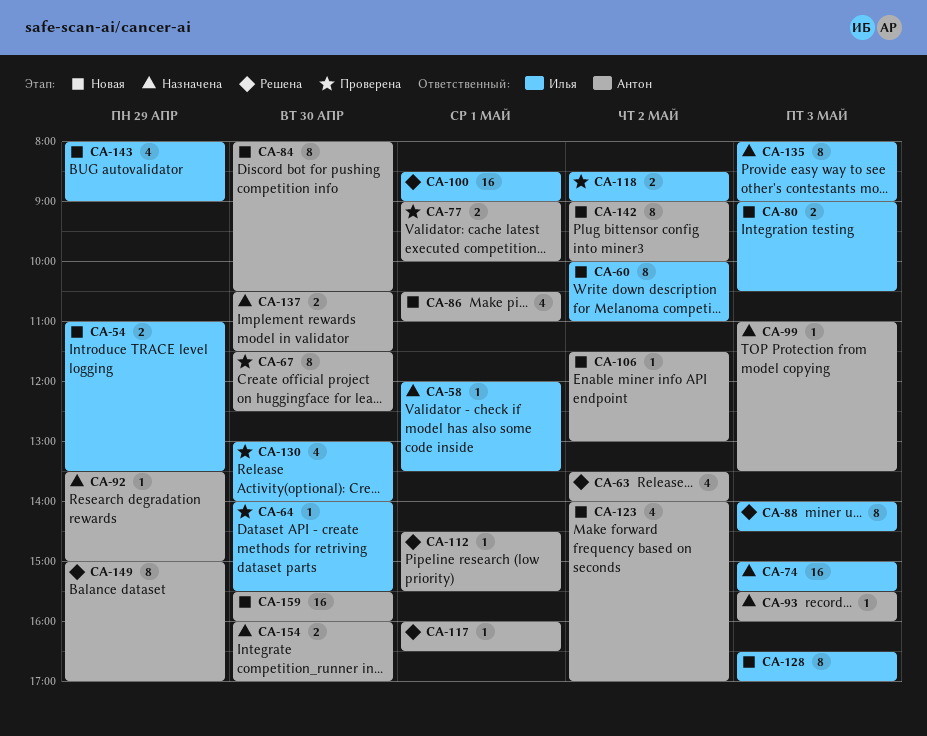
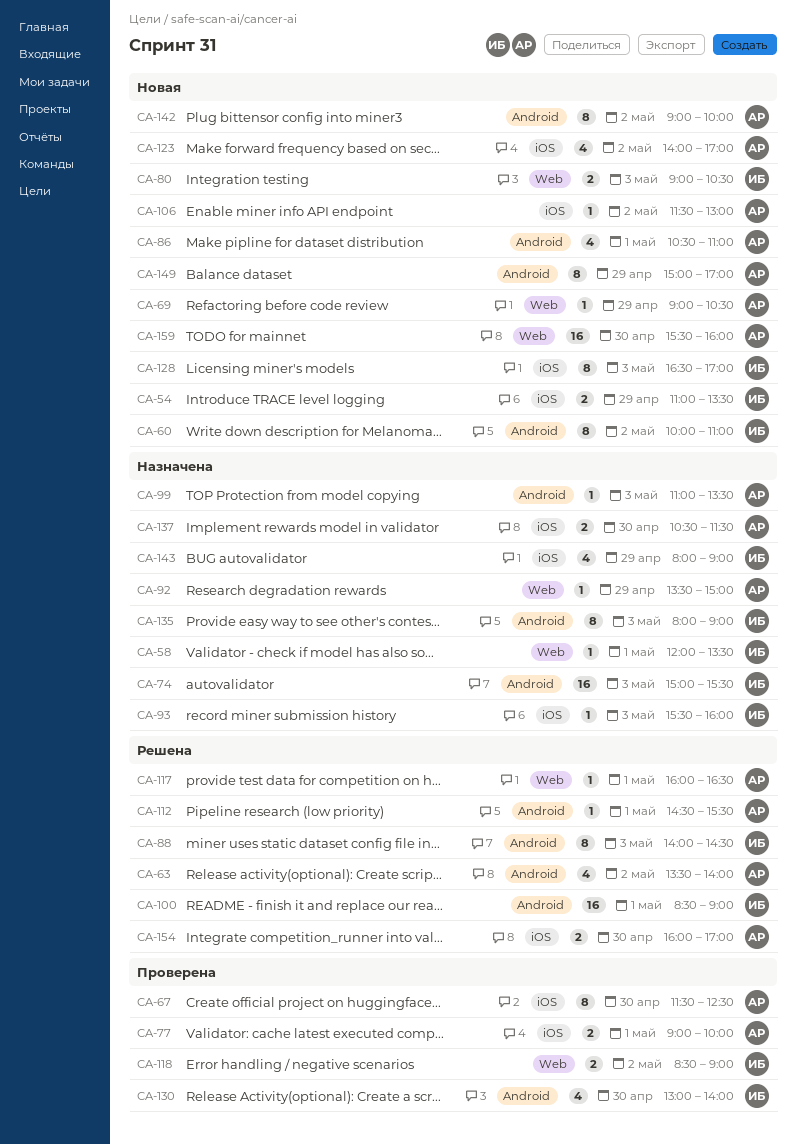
CA-64: present -> none
CA-69: none -> present
CA-84: present -> none
CA-93, owner: Антон -> Илья
CA-143, status: Новая -> Назначена
CA-149, status: Решена -> Новая
CA-154, status: Назначена -> Решена

